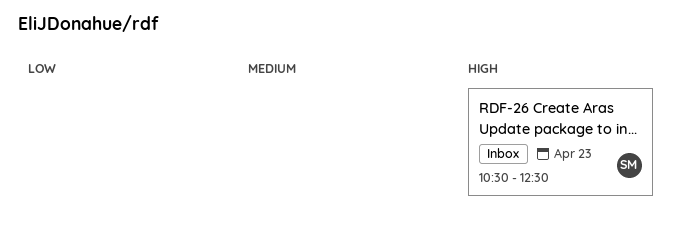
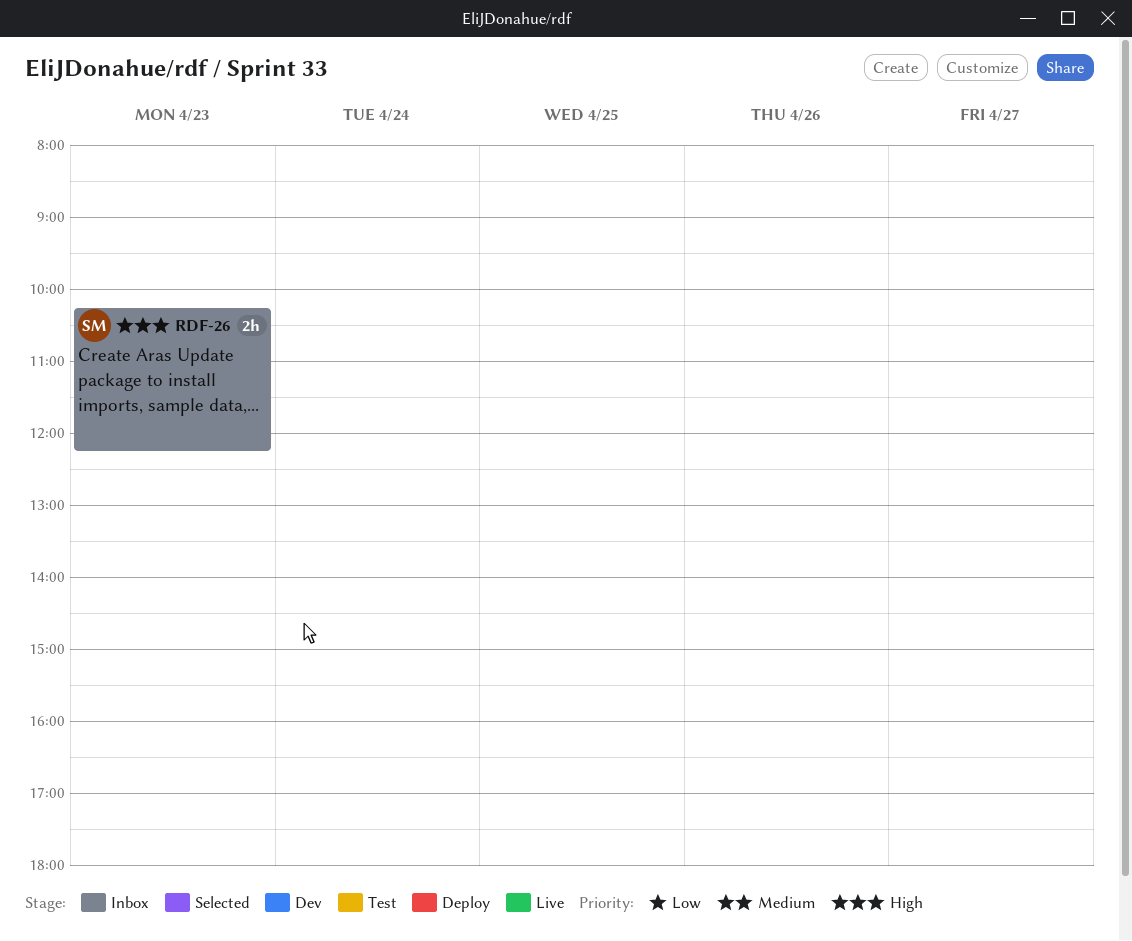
RDF-26, begins: 10:30 -> 10:15
RDF-26, ends: 12:30 -> 12:15

